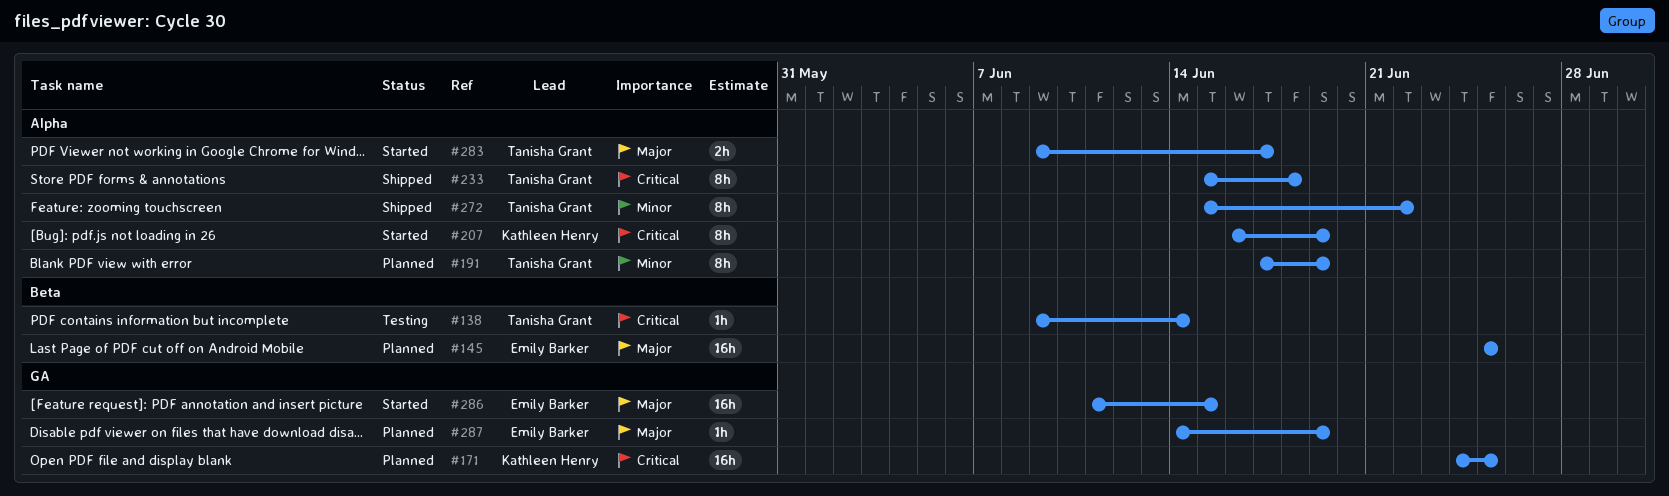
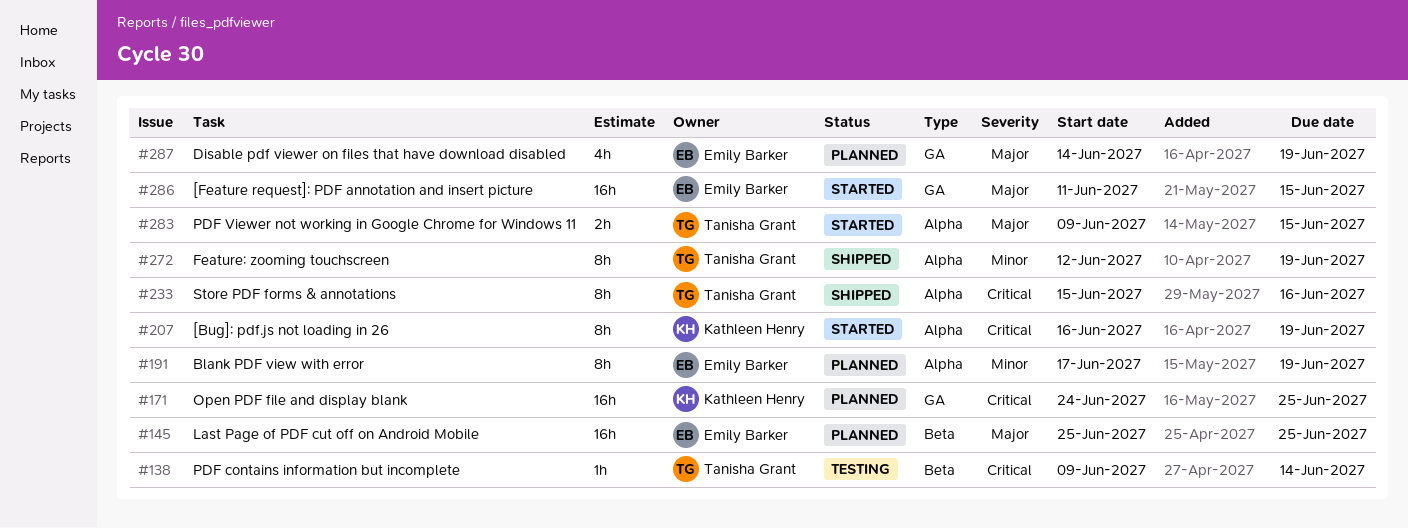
#191, owner: Tanisha Grant -> Emily Barker
#233, due: Jun 18 -> Jun 16
#272, start: Jun 15 -> Jun 12
#272, due: Jun 22 -> Jun 19
#283, due: Jun 17 -> Jun 15
#287, estimate: 1h -> 4h

